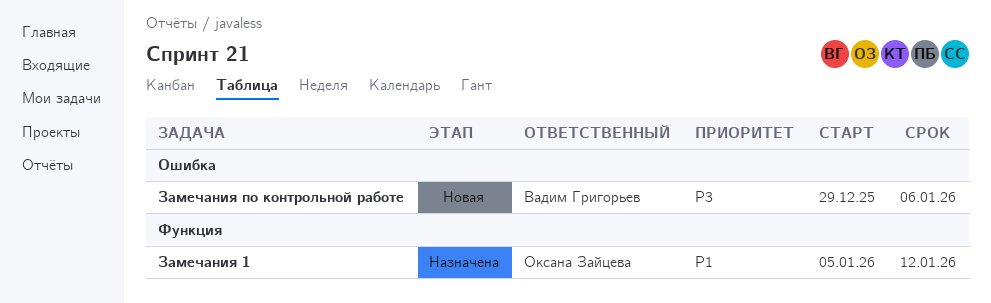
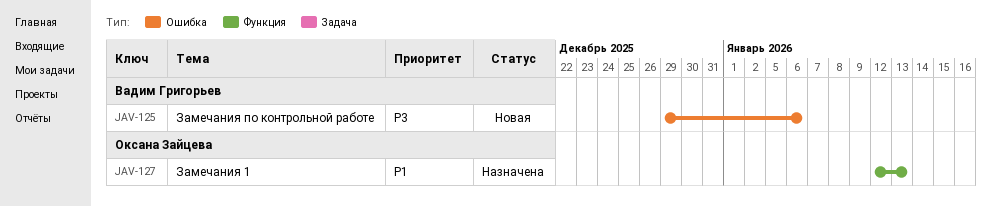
Замечания 1, start: Jan 5 -> Jan 12
Замечания 1, due: Jan 12 -> Jan 13

